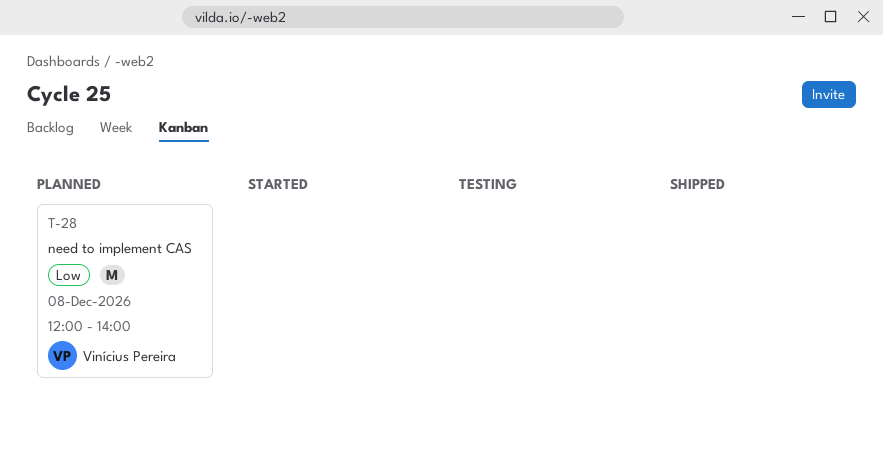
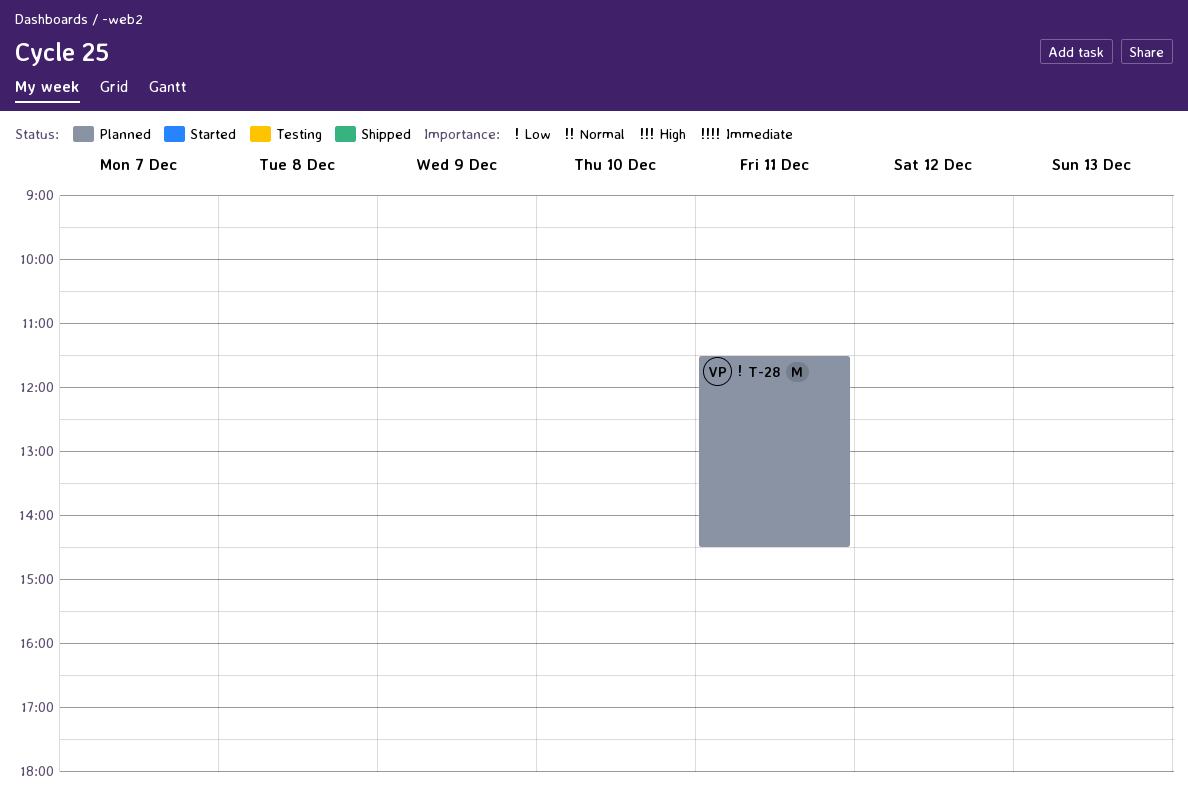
T-28, day: Dec 8 -> Dec 11
T-28, begins: 12:00 -> 11:30
T-28, ends: 14:00 -> 14:30

